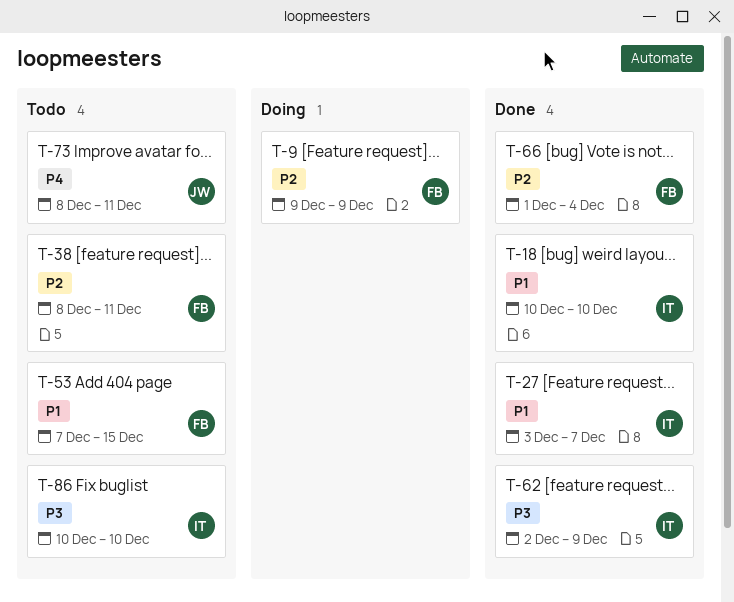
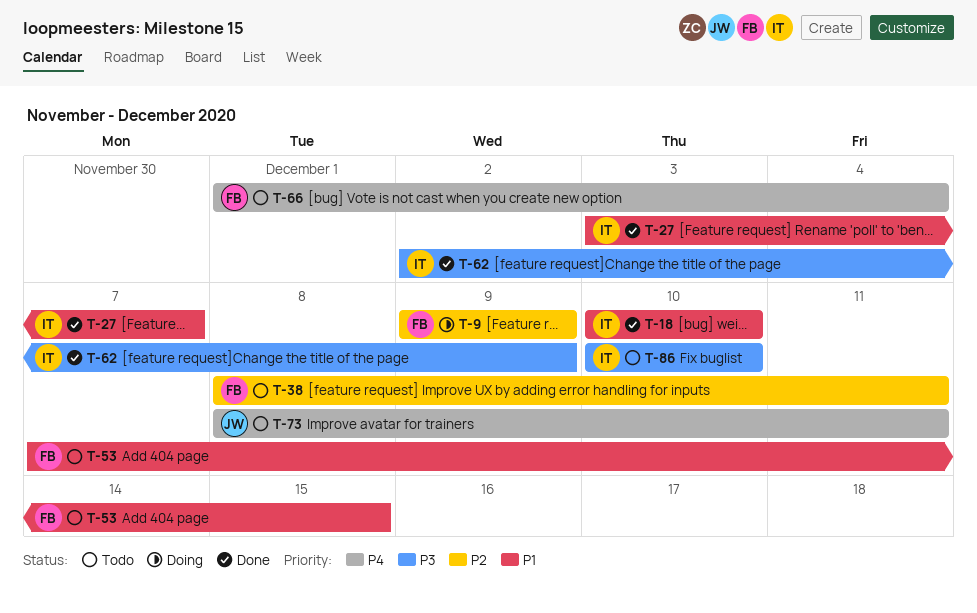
T-66, status: Done -> Todo
T-66, priority: P2 -> P4

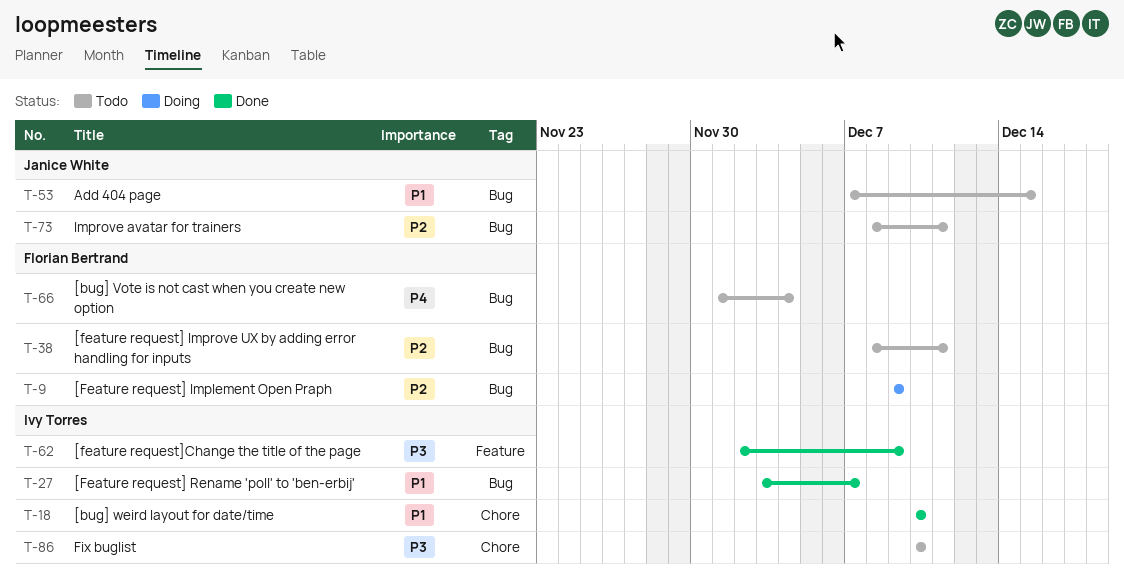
T-53, owner: Florian Bertrand -> Janice White
T-73, priority: P4 -> P2

